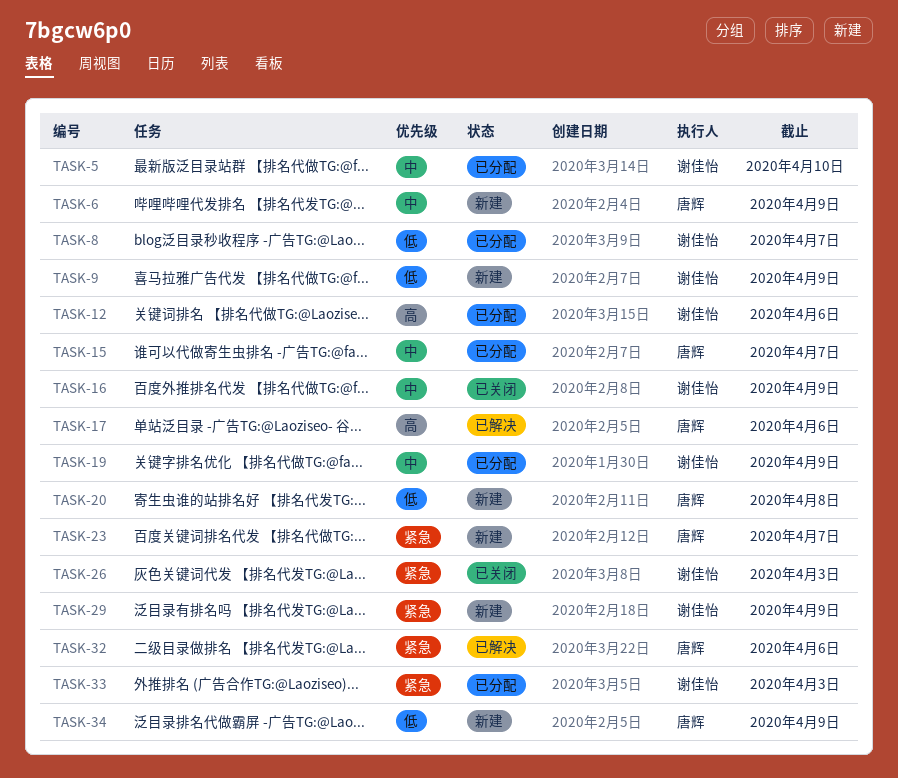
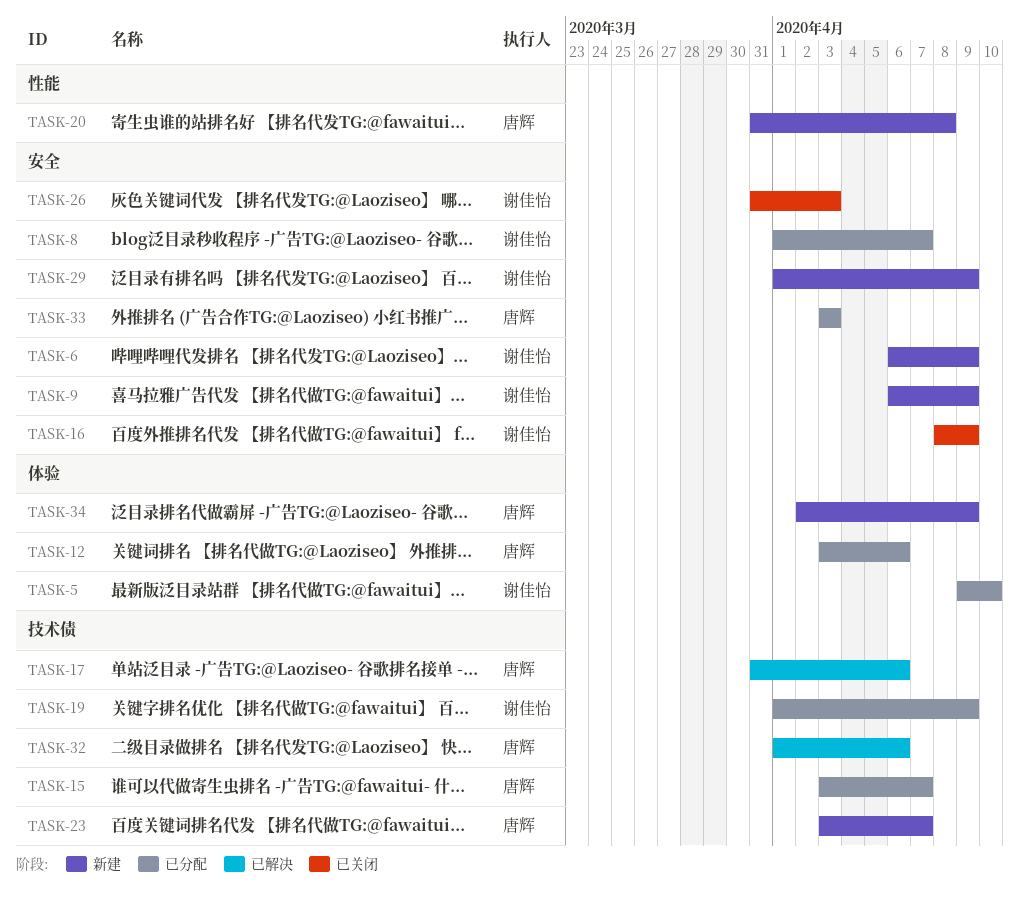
TASK-6, owner: 唐辉 -> 谢佳怡
TASK-12, owner: 谢佳怡 -> 唐辉
TASK-33, owner: 谢佳怡 -> 唐辉

